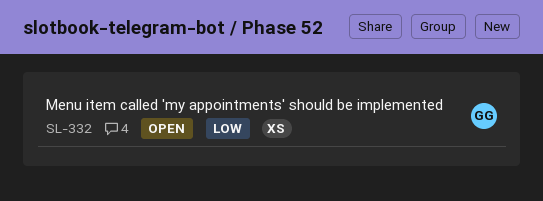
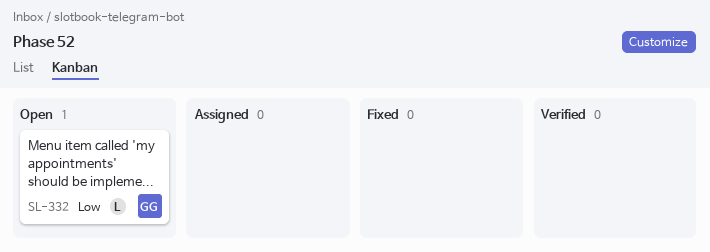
SL-332, estimate: XS -> L

